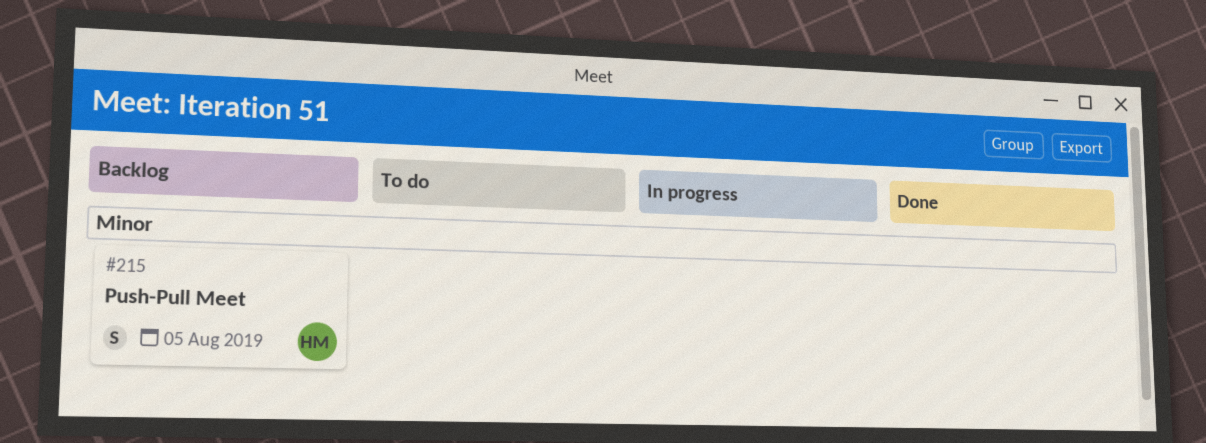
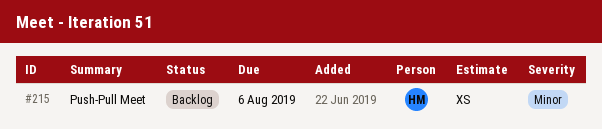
#215, estimate: S -> XS
#215, due: Aug 5 -> Aug 6

